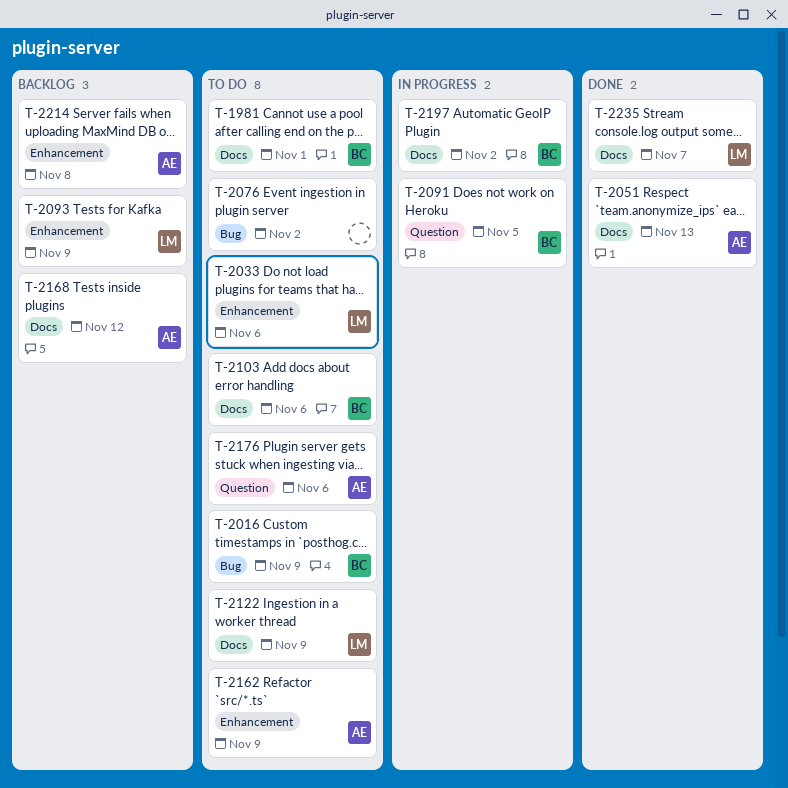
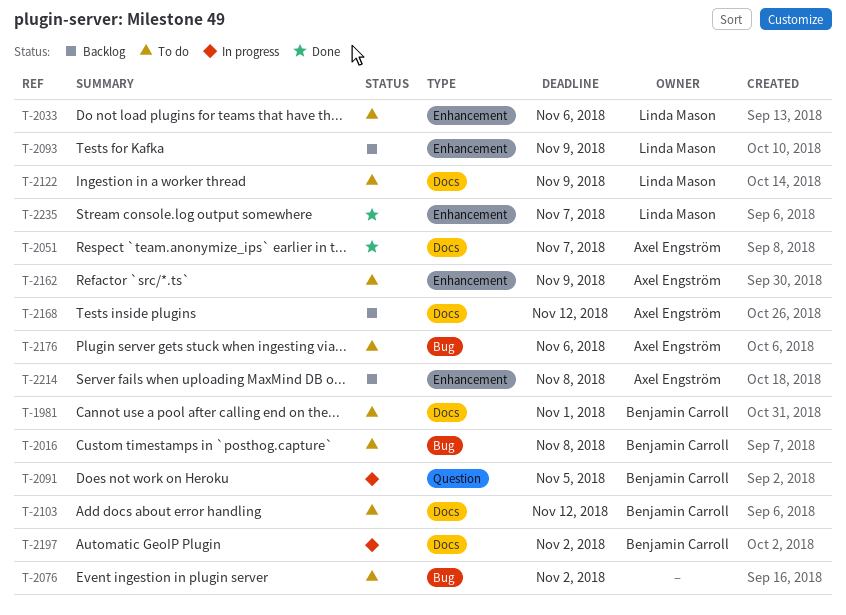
T-2016, due: Nov 9 -> Nov 8
T-2051, due: Nov 13 -> Nov 7
T-2103, due: Nov 6 -> Nov 12
T-2176, label: Question -> Bug
T-2235, label: Docs -> Enhancement

